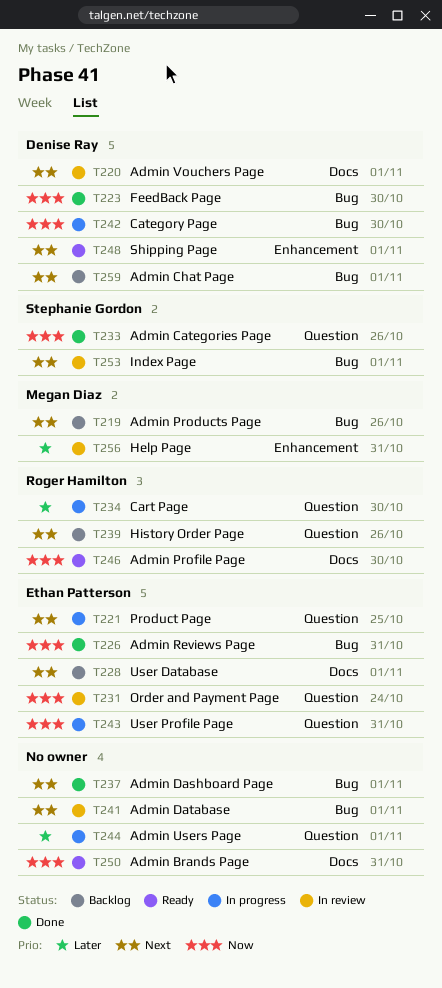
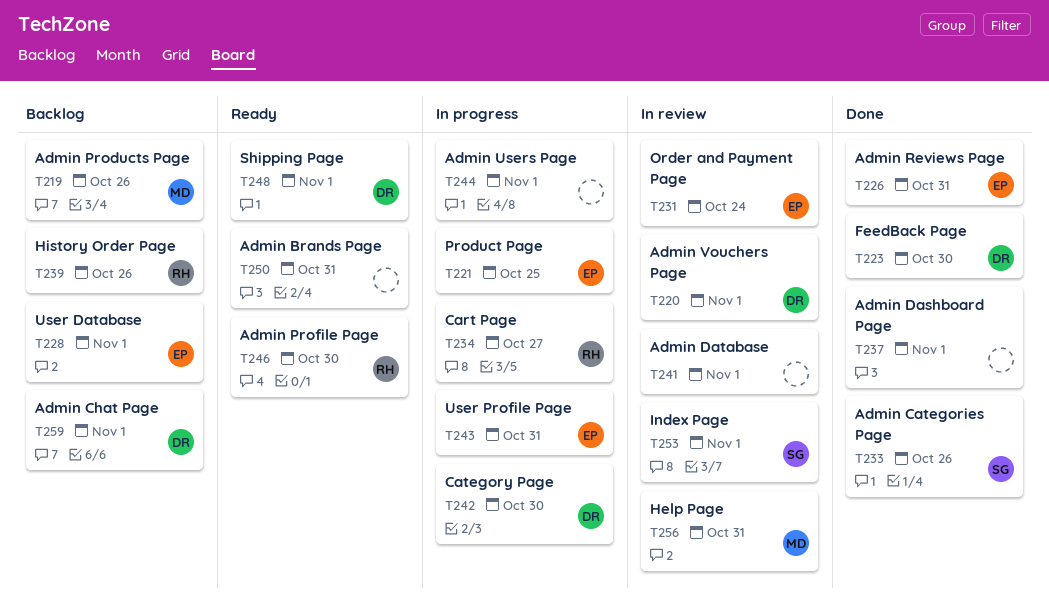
T234, due: Oct 30 -> Oct 27

